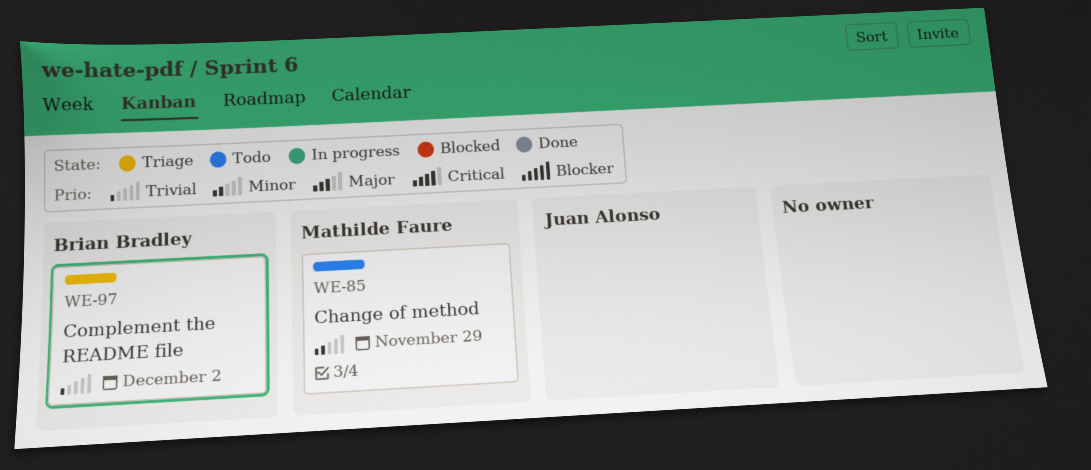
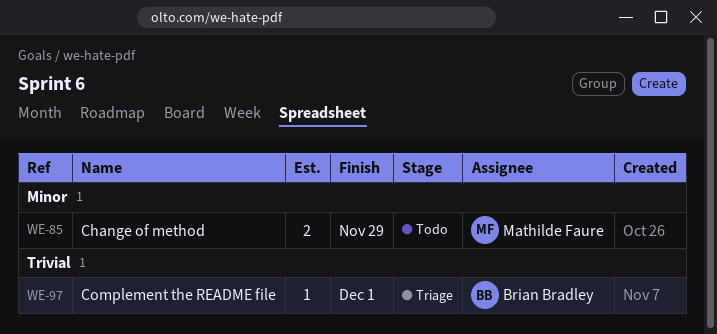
WE-97, due: Dec 2 -> Dec 1

